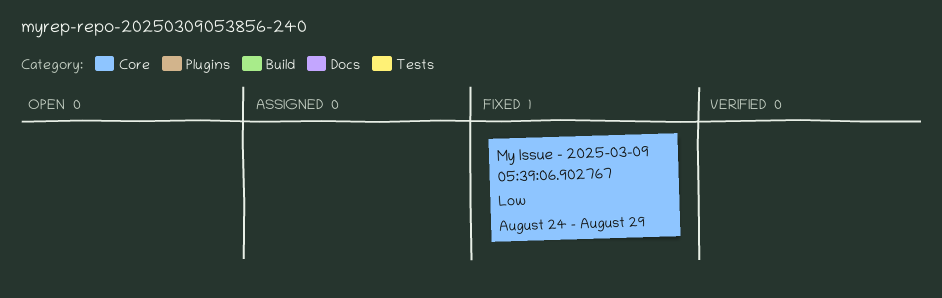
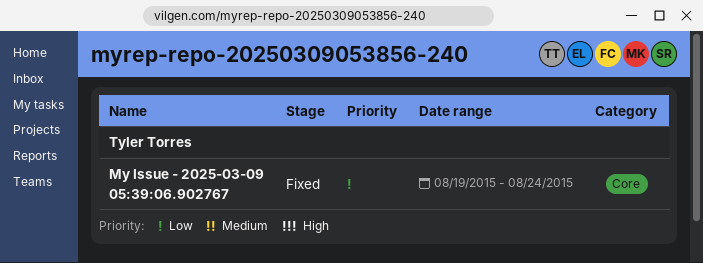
My Issue - 2025-03-09 05:39:06.902767, start: Aug 24 -> Aug 19
My Issue - 2025-03-09 05:39:06.902767, due: Aug 29 -> Aug 24

